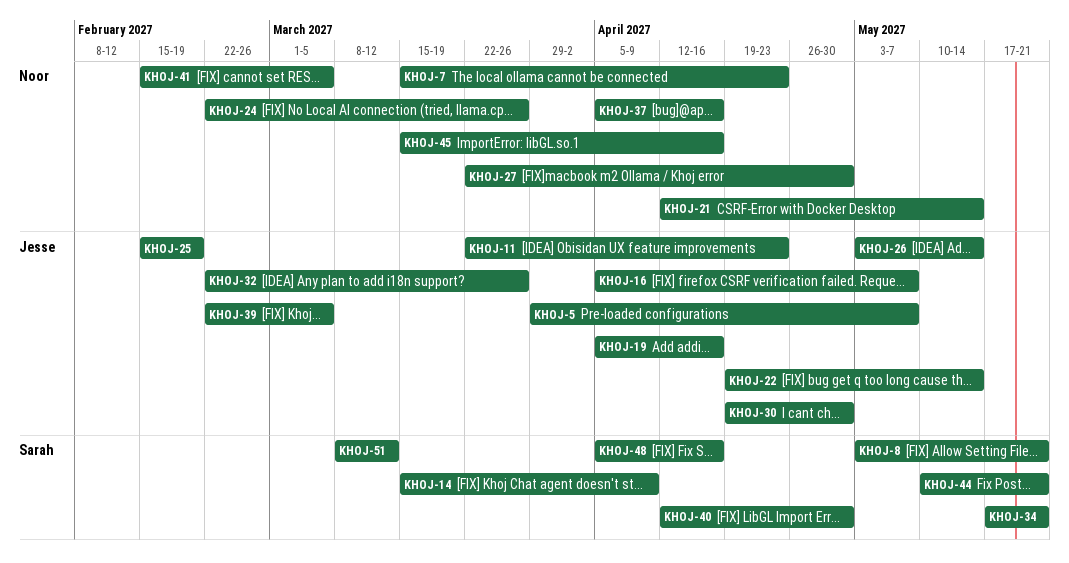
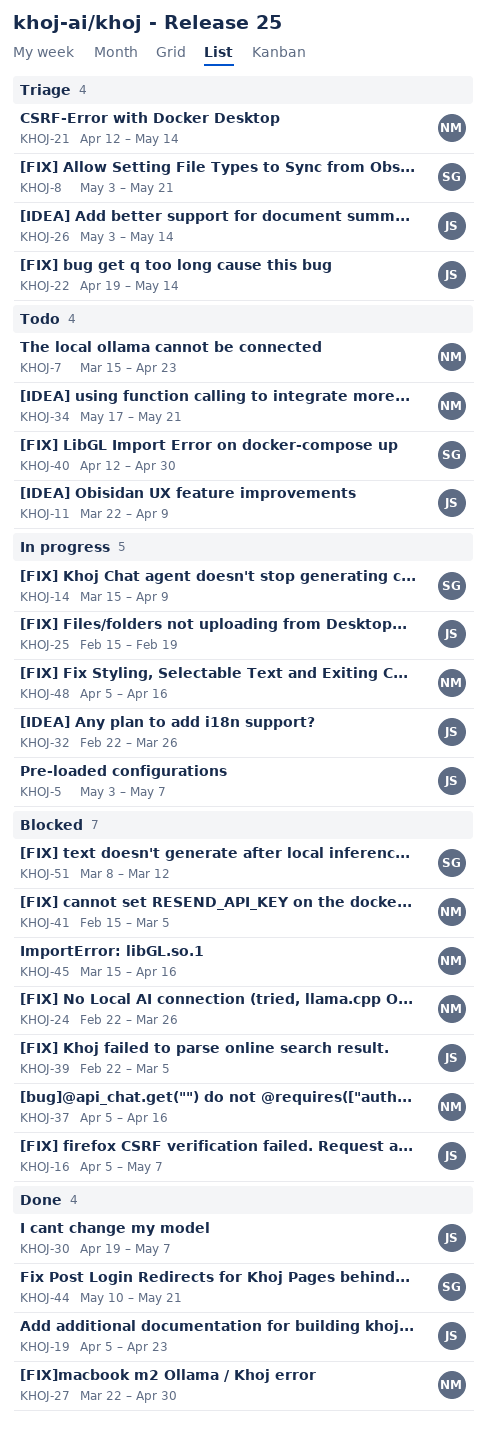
KHOJ-5, start: Mar 29 -> May 3
KHOJ-11, due: Apr 23 -> Apr 9
KHOJ-19, due: Apr 16 -> Apr 23
KHOJ-30, due: Apr 30 -> May 7
KHOJ-34, owner: Sarah -> Noor
KHOJ-48, owner: Sarah -> Noor

